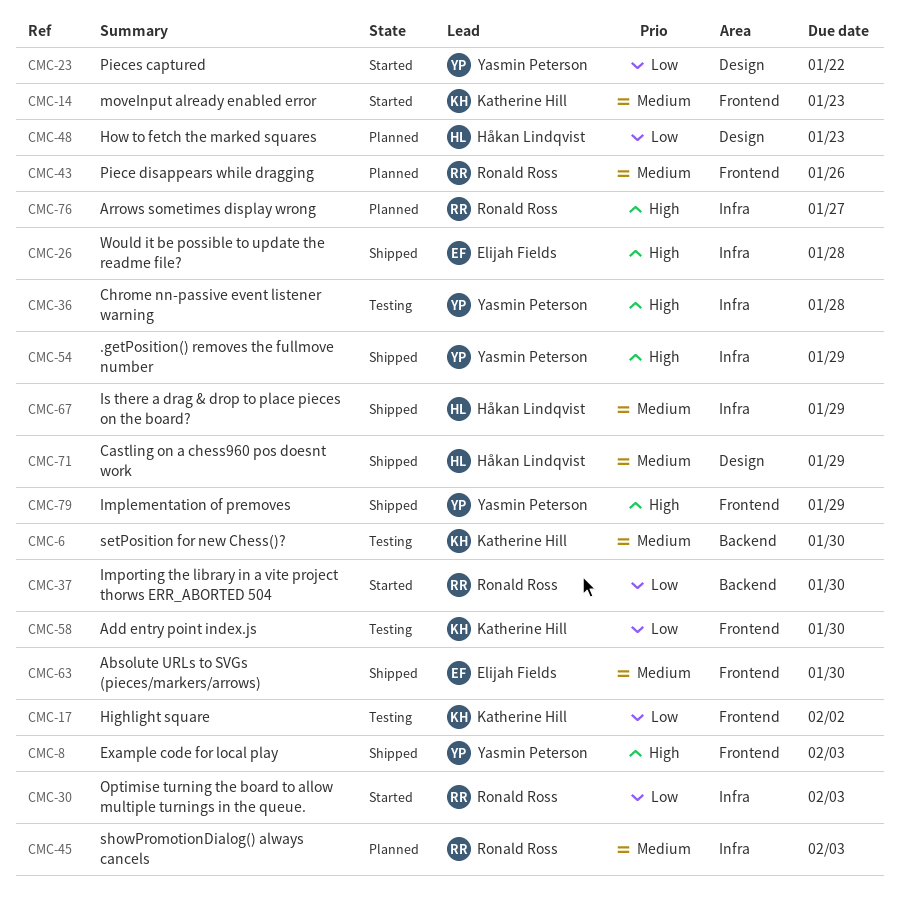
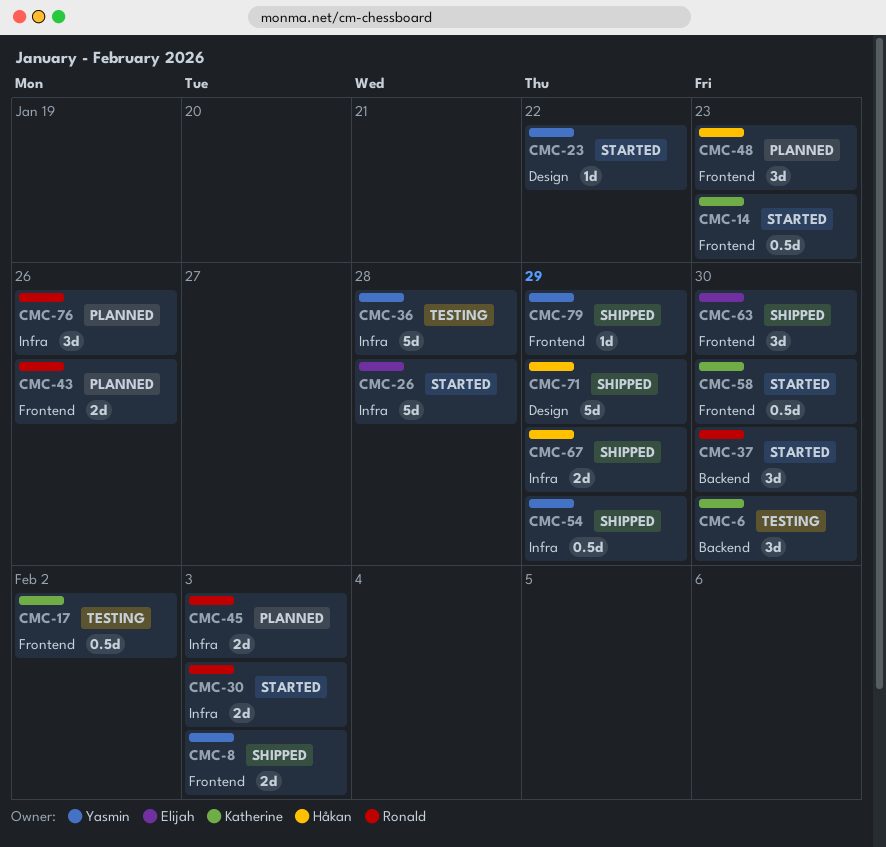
CMC-26, status: Shipped -> Started
CMC-48, label: Design -> Frontend
CMC-58, status: Testing -> Started
CMC-76, due: Jan 27 -> Jan 26

